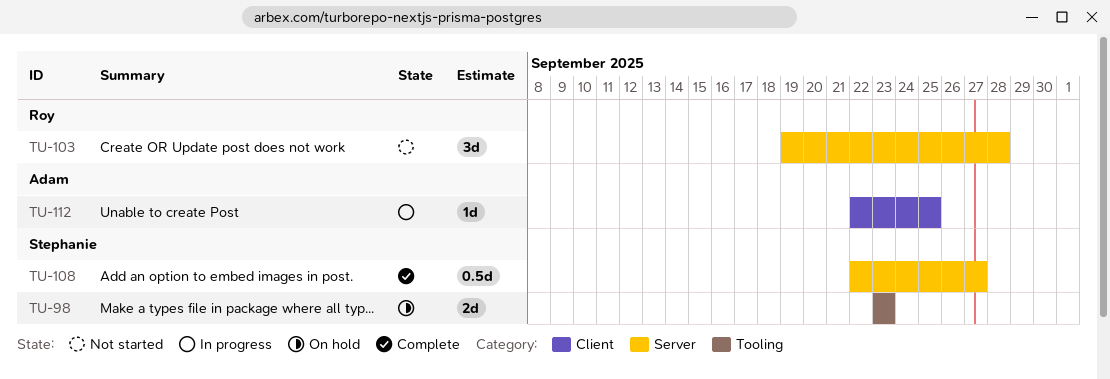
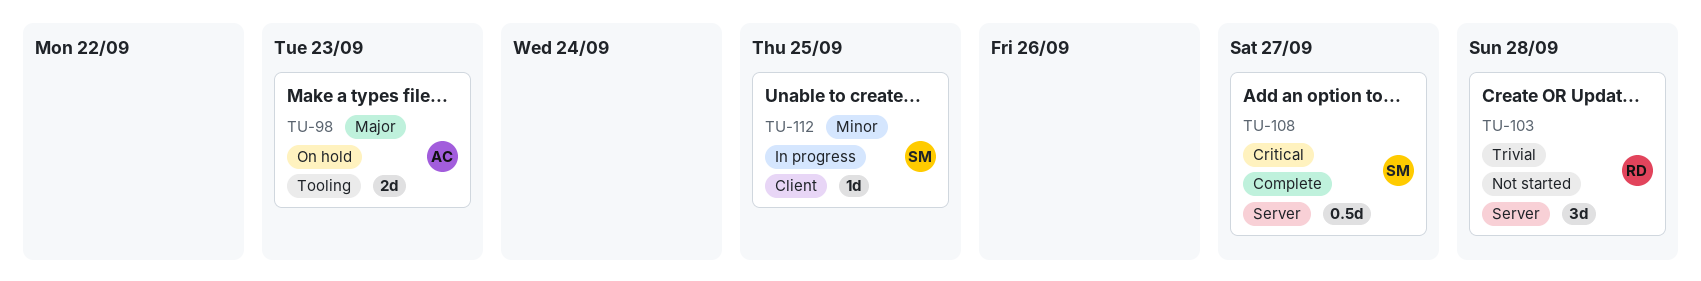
TU-98, owner: Stephanie -> Adam
TU-112, owner: Adam -> Stephanie

